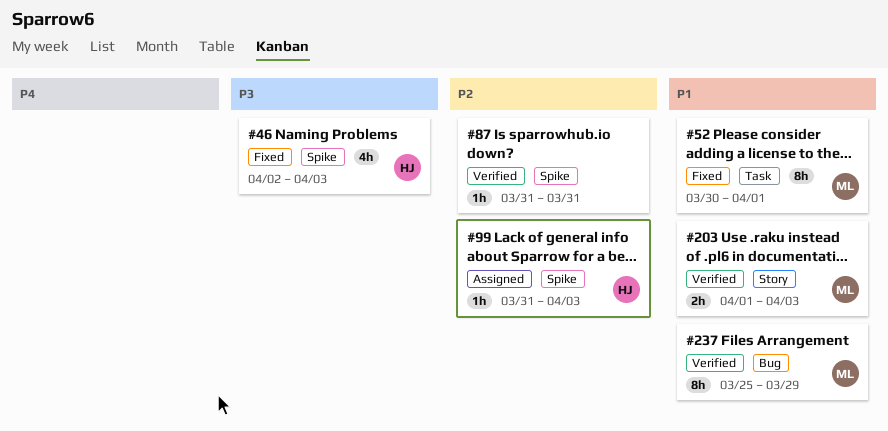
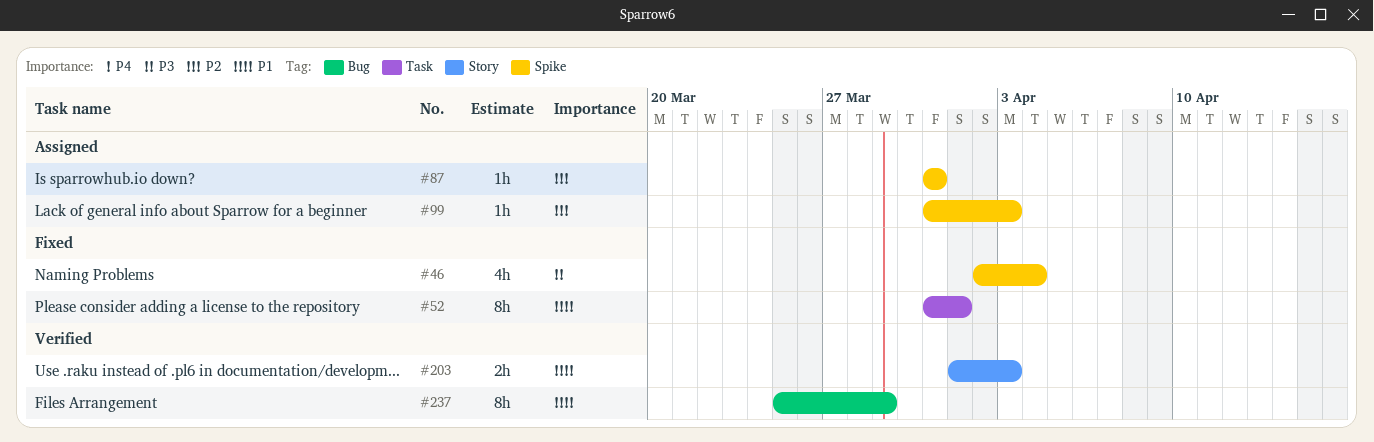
#46, due: Apr 3 -> Apr 4
#52, start: Mar 30 -> Mar 31
#87, status: Verified -> Assigned

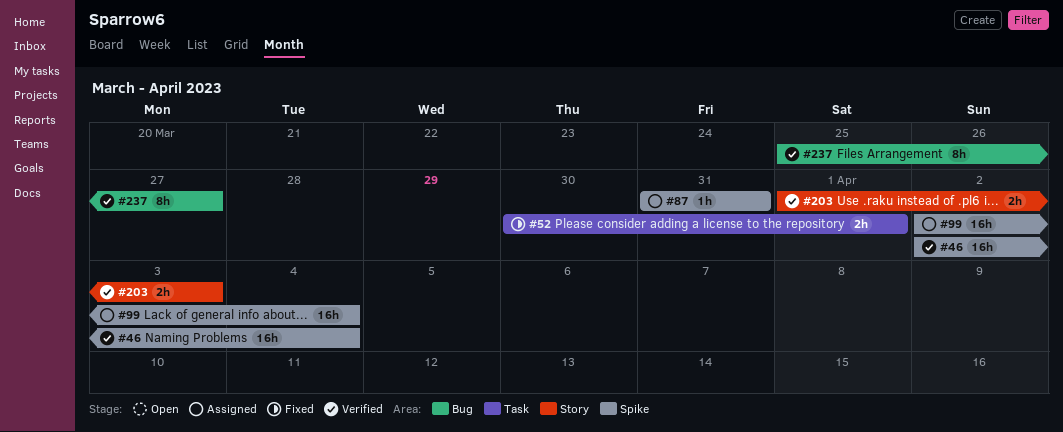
#46, status: Fixed -> Verified
#46, estimate: 4h -> 16h
#52, estimate: 8h -> 2h
#52, start: Mar 31 -> Mar 30
#99, estimate: 1h -> 16h
#99, start: Mar 31 -> Apr 2
#99, due: Apr 3 -> Apr 4
#237, due: Mar 29 -> Mar 27

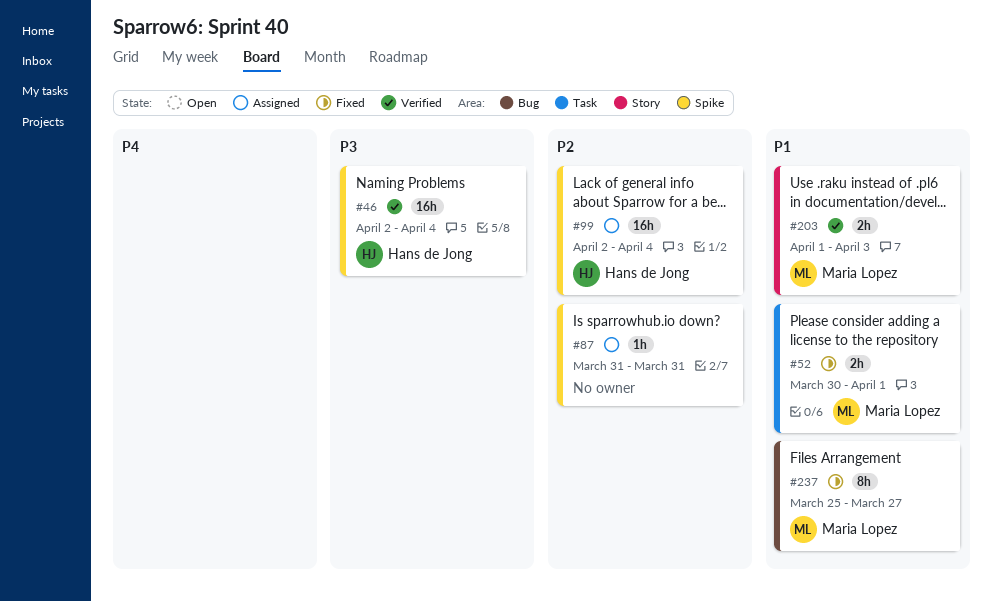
#237, status: Verified -> Fixed

